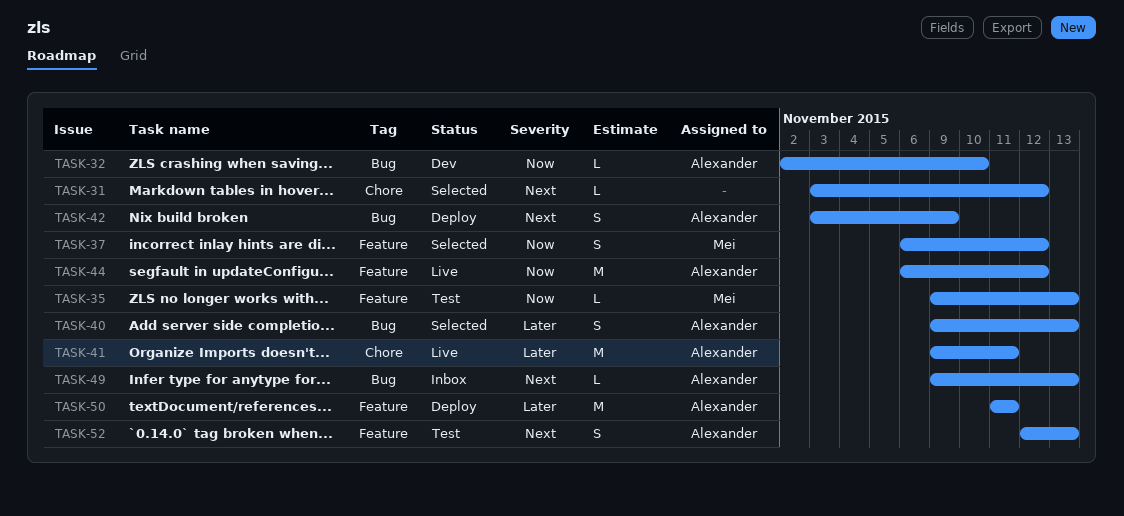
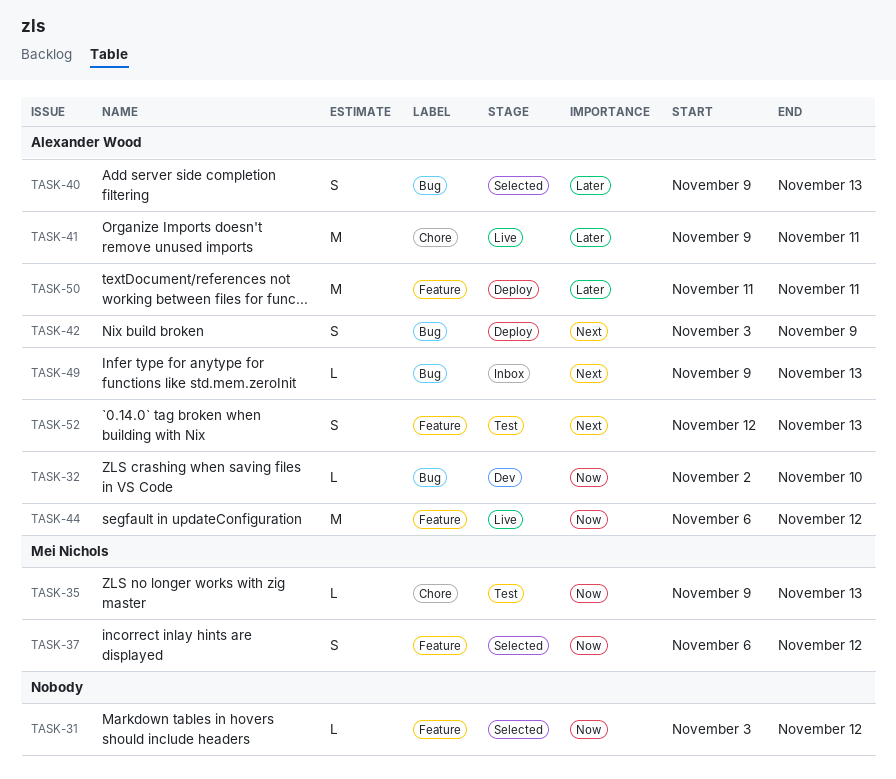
TASK-31, priority: Next -> Now
TASK-31, label: Chore -> Feature
TASK-35, label: Feature -> Chore

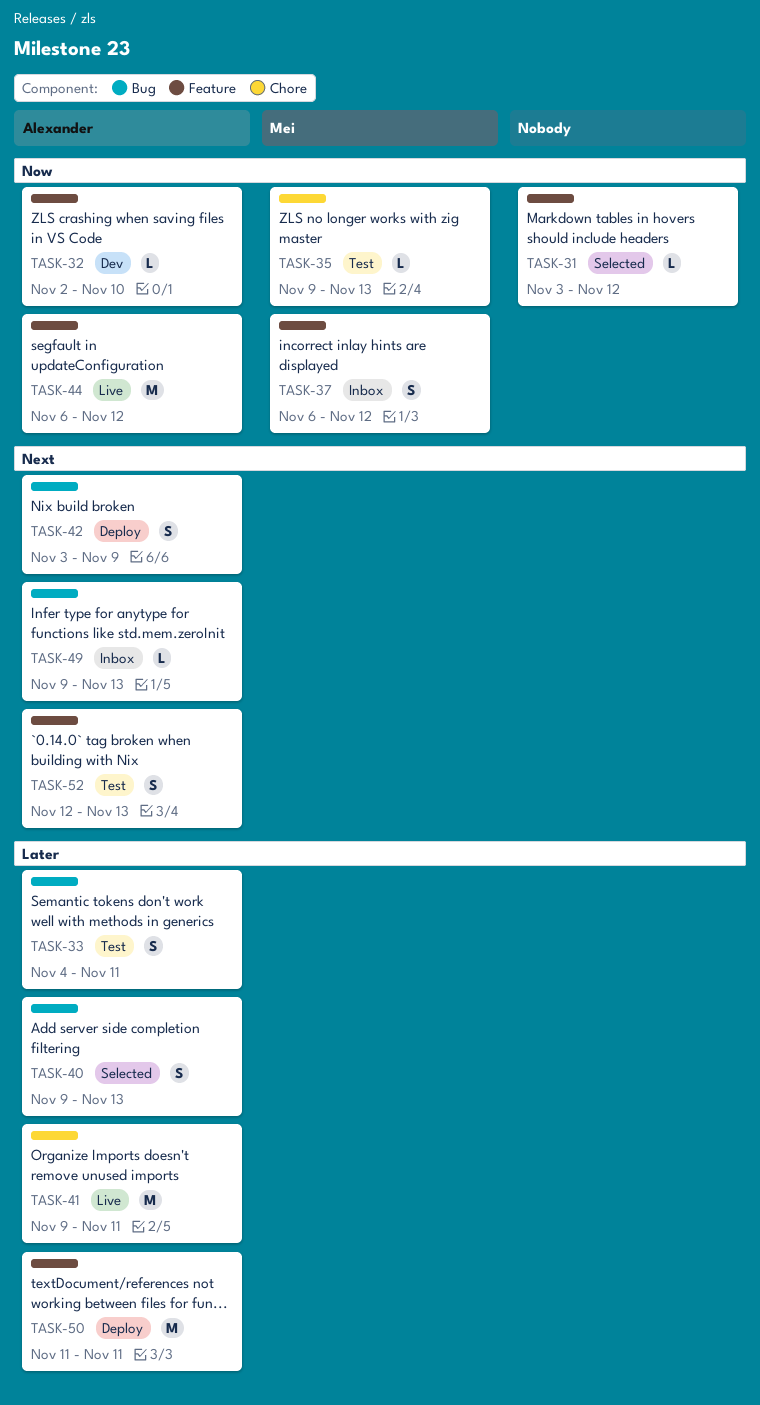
TASK-32, label: Bug -> Feature
TASK-33: none -> present
TASK-37, status: Selected -> Inbox

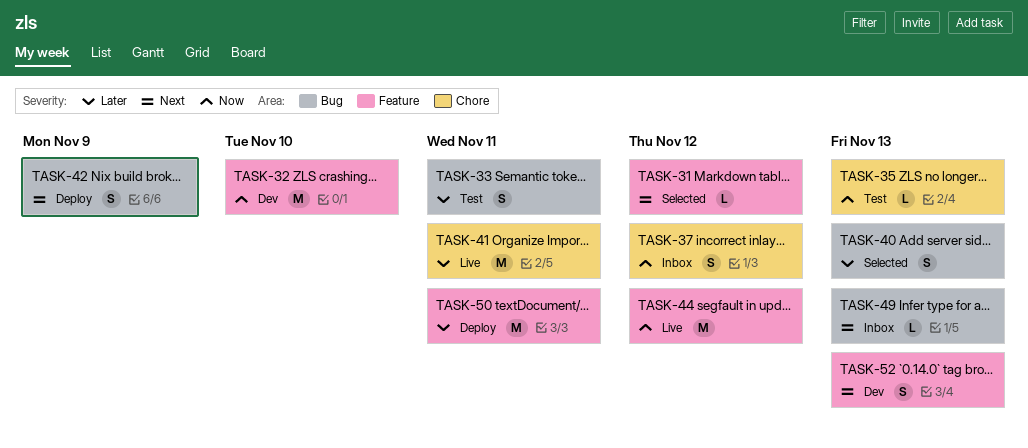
TASK-31, priority: Now -> Next
TASK-32, estimate: L -> M
TASK-37, label: Feature -> Chore
TASK-52, status: Test -> Dev

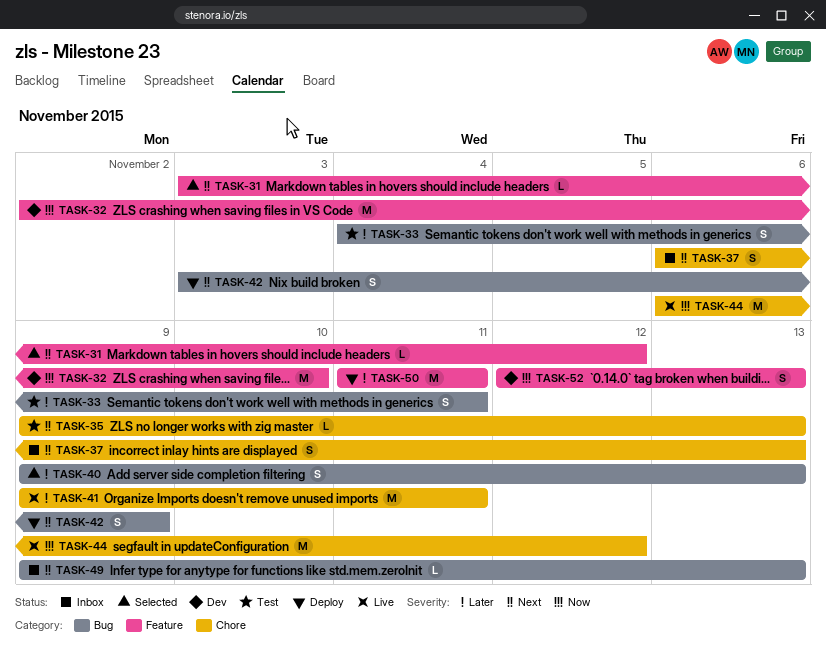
TASK-35, priority: Now -> Next
TASK-37, priority: Now -> Next
TASK-37, due: Nov 12 -> Nov 13
TASK-44, label: Feature -> Chore
TASK-52, priority: Next -> Now

